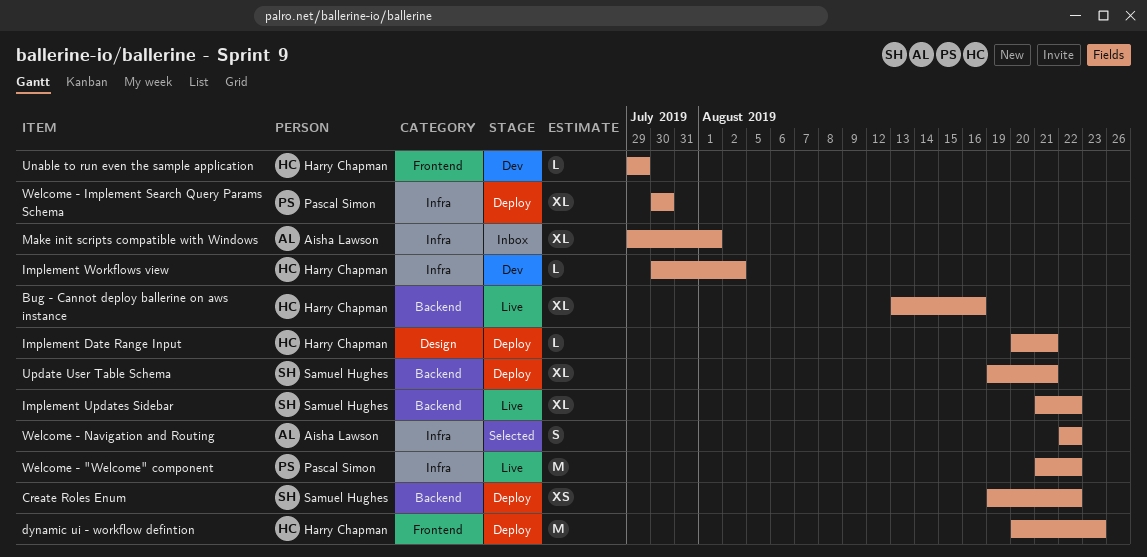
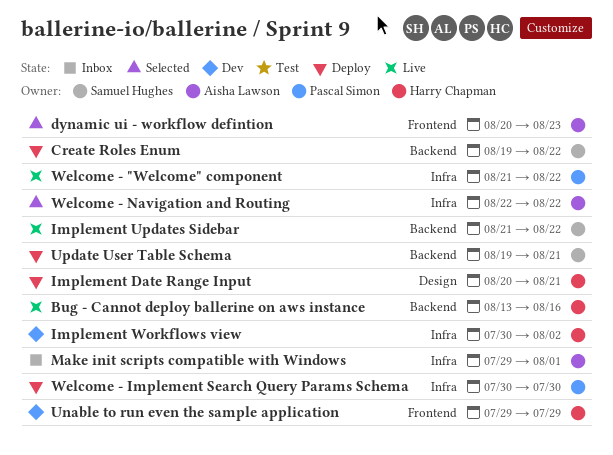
dynamic ui - workflow defintion, status: Deploy -> Selected
dynamic ui - workflow defintion, owner: Harry Chapman -> Aisha Lawson

